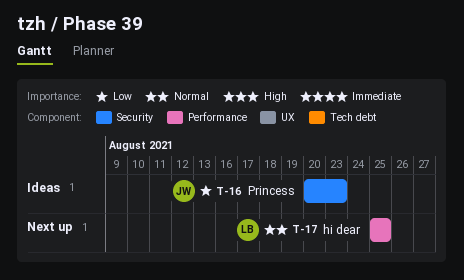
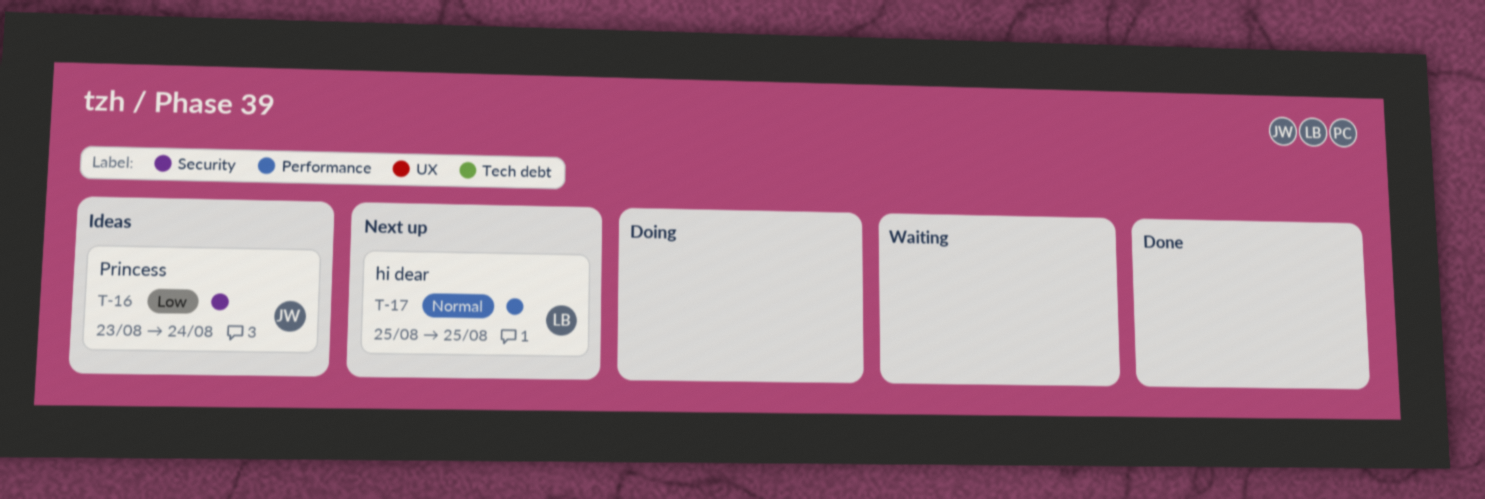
T-16, start: Aug 20 -> Aug 23
T-16, due: Aug 23 -> Aug 24

